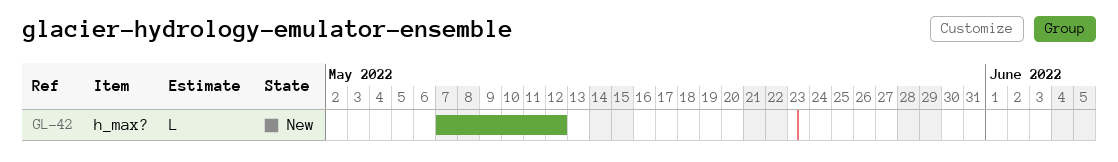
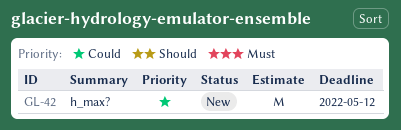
GL-42, estimate: L -> M

